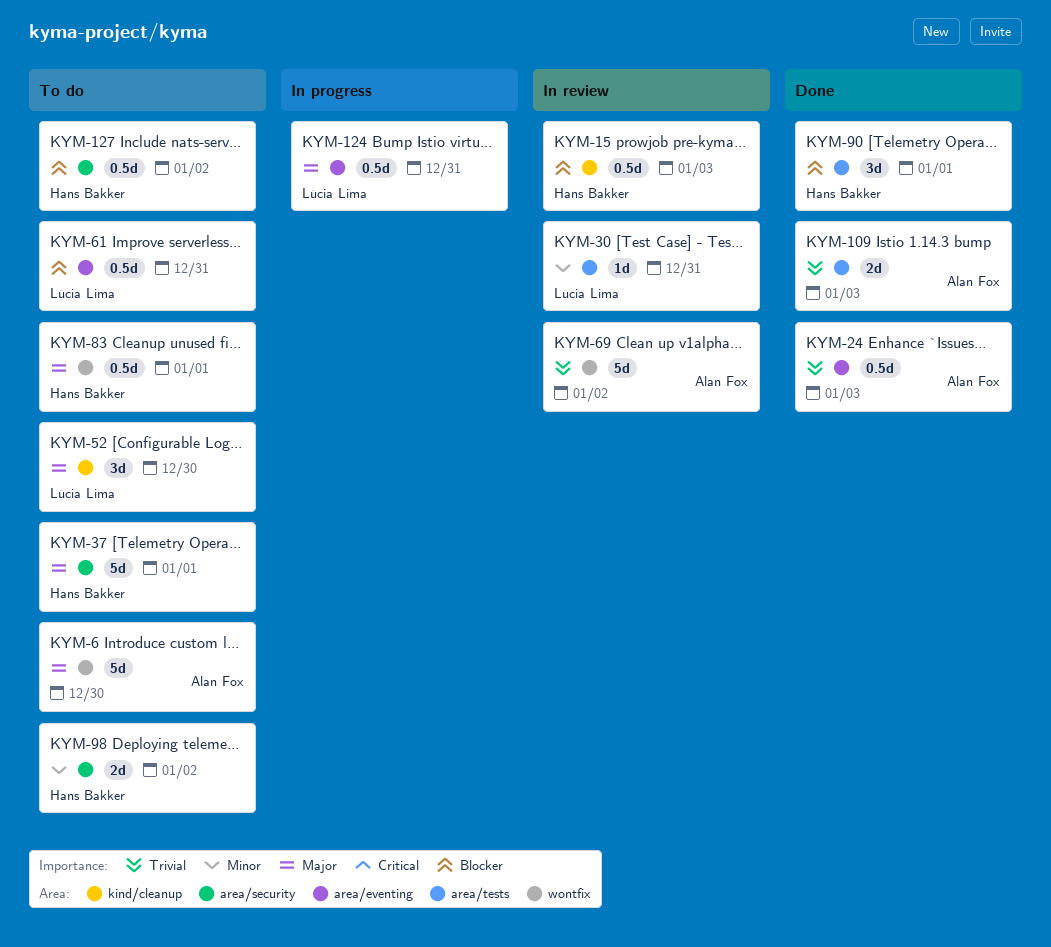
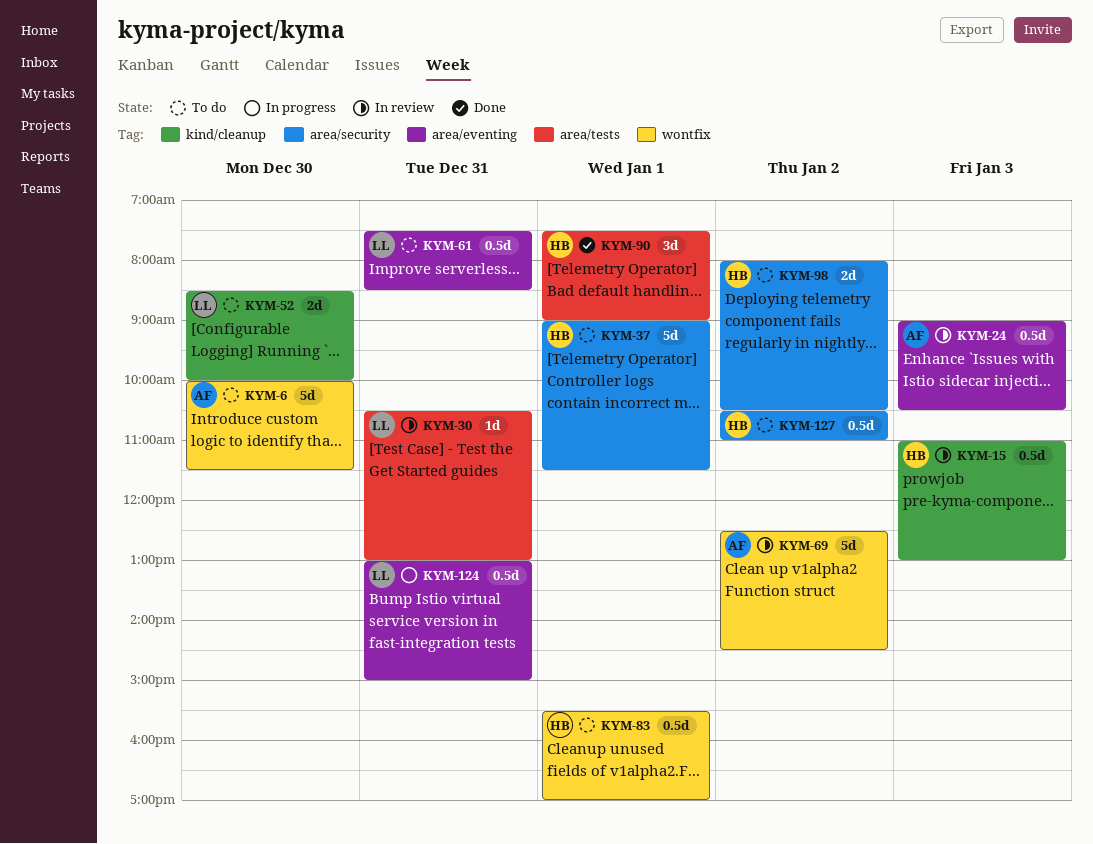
KYM-24, status: Done -> In review
KYM-52, estimate: 3d -> 2d
KYM-109: present -> none

